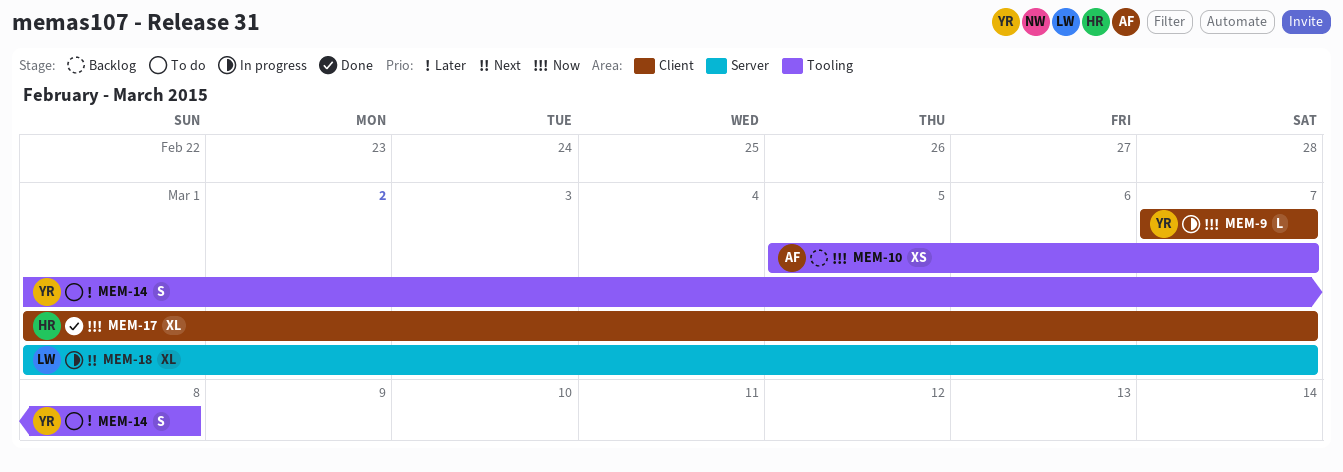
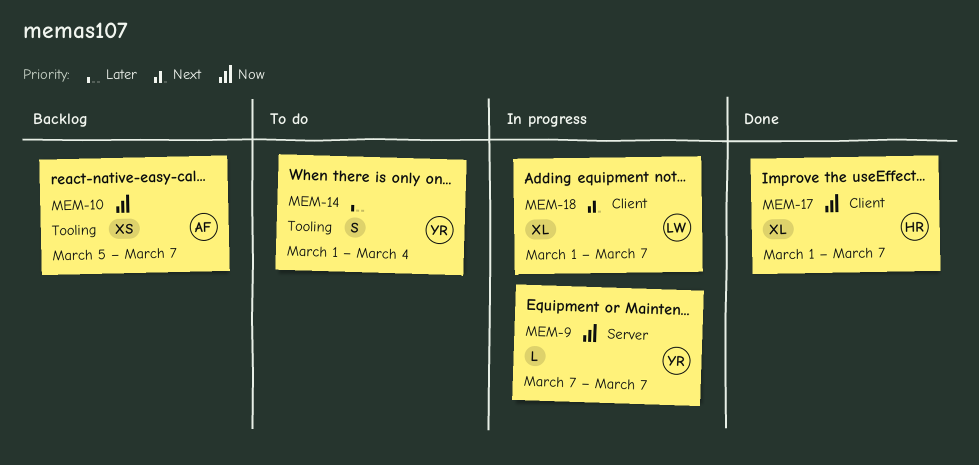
MEM-9, label: Client -> Server
MEM-14, due: Mar 8 -> Mar 4
MEM-18, label: Server -> Client

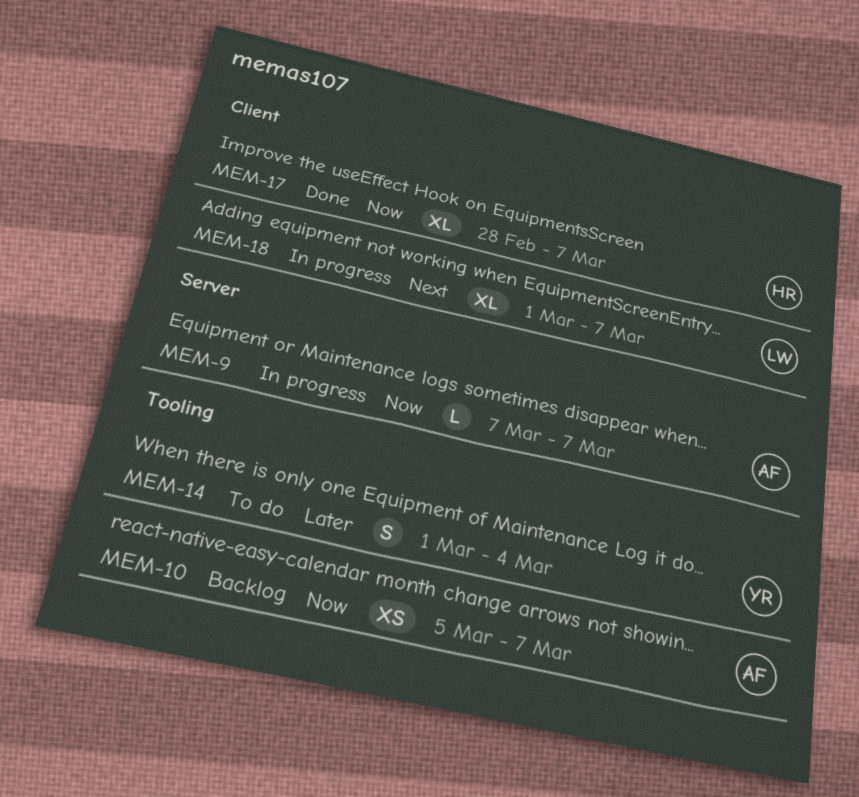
MEM-9, owner: YR -> AF
MEM-17, start: Mar 1 -> Feb 28

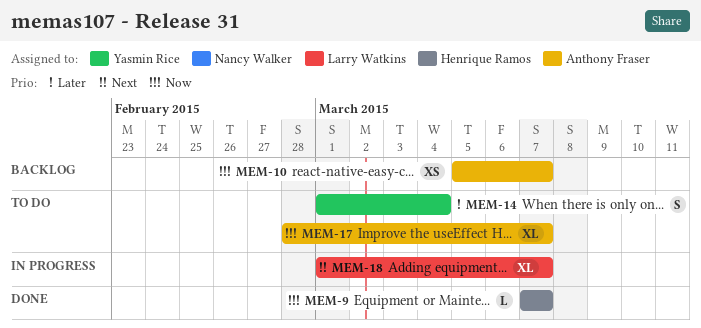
MEM-9, status: In progress -> Done
MEM-9, owner: Anthony Fraser -> Henrique Ramos
MEM-17, status: Done -> To do
MEM-17, owner: Henrique Ramos -> Anthony Fraser

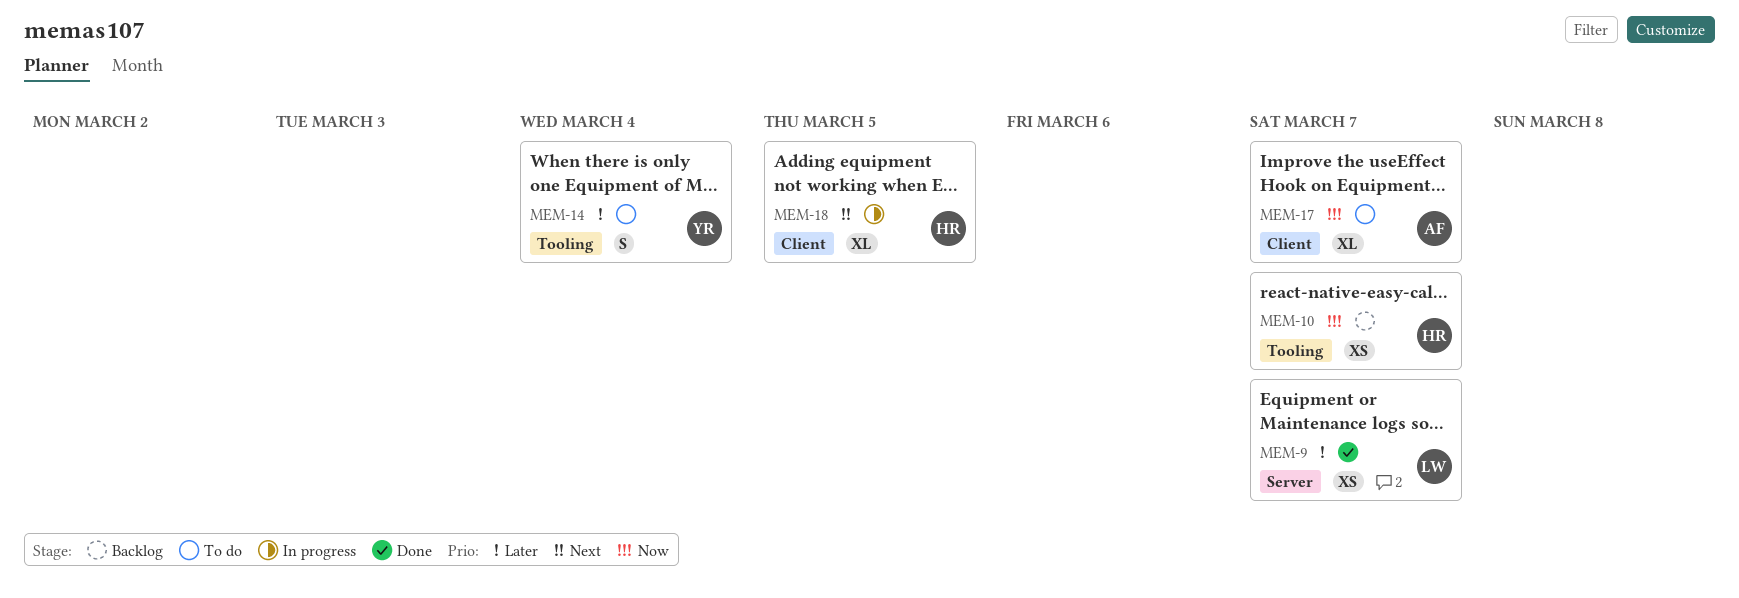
MEM-9, owner: Henrique Ramos -> Larry Watkins
MEM-9, priority: Now -> Later
MEM-9, estimate: L -> XS
MEM-10, owner: Anthony Fraser -> Henrique Ramos
MEM-18, owner: Larry Watkins -> Henrique Ramos
MEM-18, due: Mar 7 -> Mar 5

